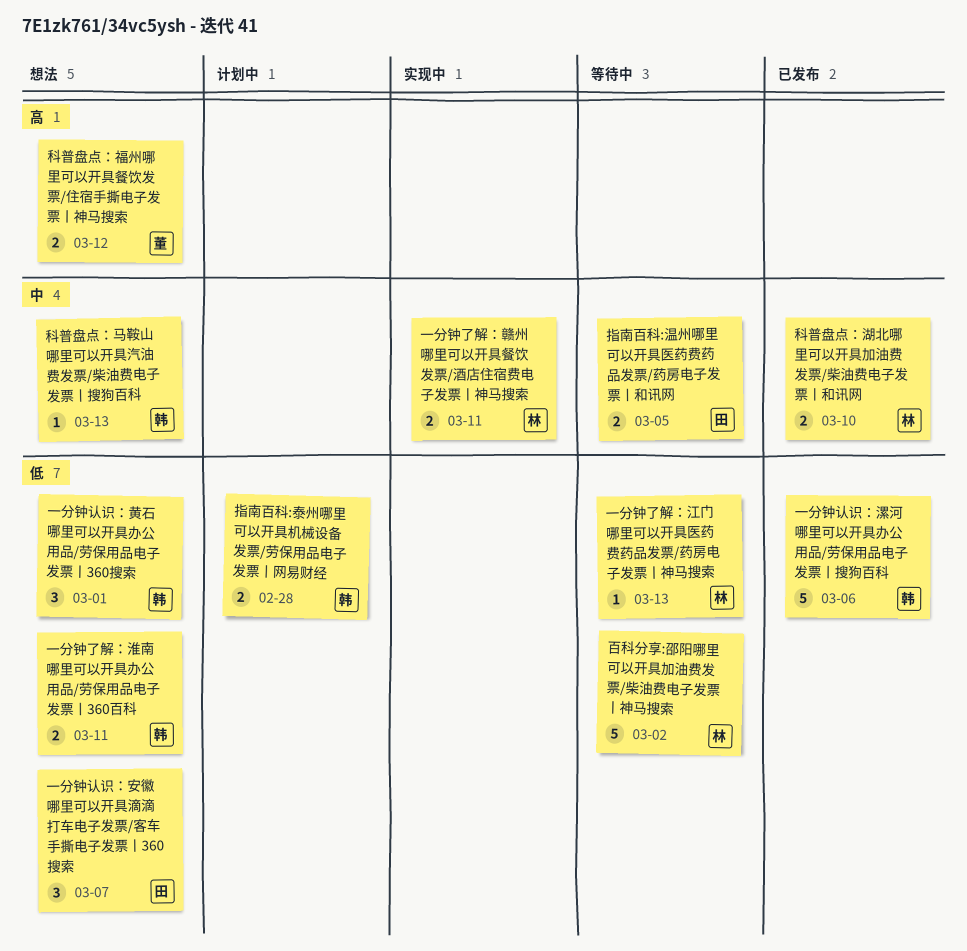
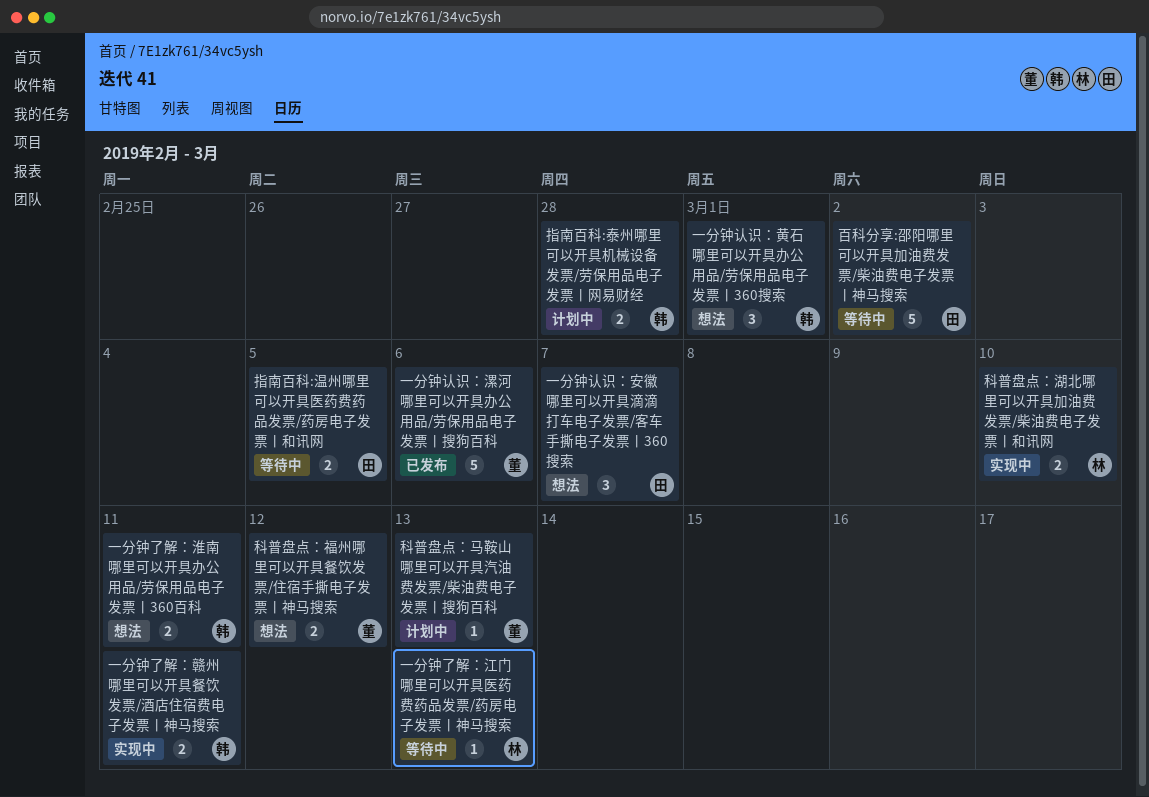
一分钟了解：赣州哪里可以开具餐饮发票/酒店住宿费电子发票丨神马搜索, owner: 林 -> 韩
一分钟认识：漯河哪里可以开具办公用品/劳保用品电子发票丨搜狗百科, owner: 韩 -> 董
百科分享:邵阳哪里可以开具加油费发票/柴油费电子发票丨神马搜索, owner: 林 -> 田
科普盘点：湖北哪里可以开具加油费发票/柴油费电子发票丨和讯网, status: 已发布 -> 实现中
科普盘点：马鞍山哪里可以开具汽油费发票/柴油费电子发票丨搜狗百科, status: 想法 -> 计划中
科普盘点：马鞍山哪里可以开具汽油费发票/柴油费电子发票丨搜狗百科, owner: 韩 -> 董

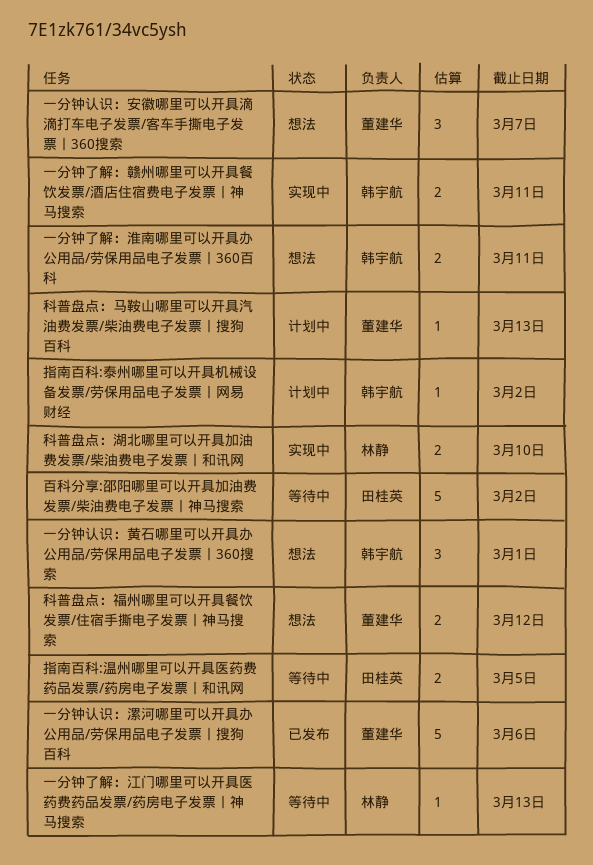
一分钟认识：安徽哪里可以开具滴滴打车电子发票/客车手撕电子发票丨360搜索, owner: 田桂英 -> 董建华
指南百科:泰州哪里可以开具机械设备发票/劳保用品电子发票丨网易财经, estimate: 2 -> 1
指南百科:泰州哪里可以开具机械设备发票/劳保用品电子发票丨网易财经, due: Feb 28 -> Mar 2

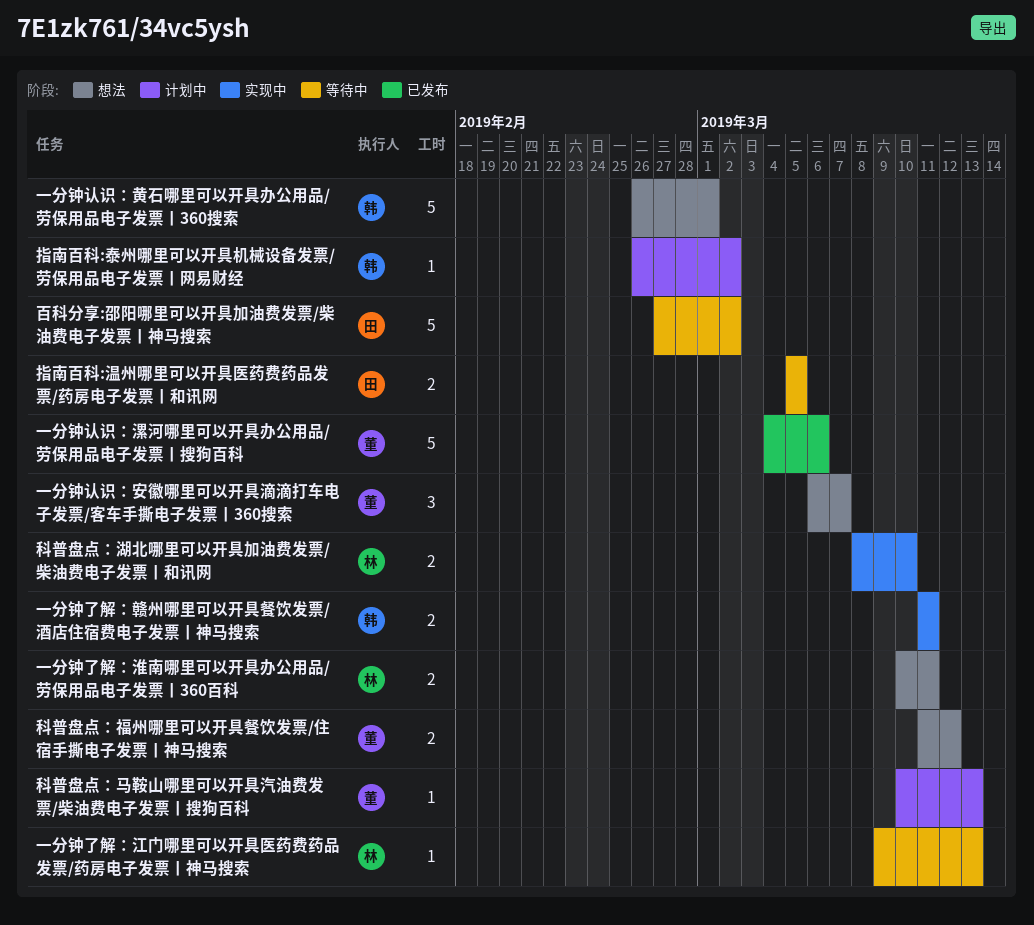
一分钟了解：淮南哪里可以开具办公用品/劳保用品电子发票丨360百科, owner: 韩宇航 -> 林静
一分钟认识：黄石哪里可以开具办公用品/劳保用品电子发票丨360搜索, estimate: 3 -> 5

